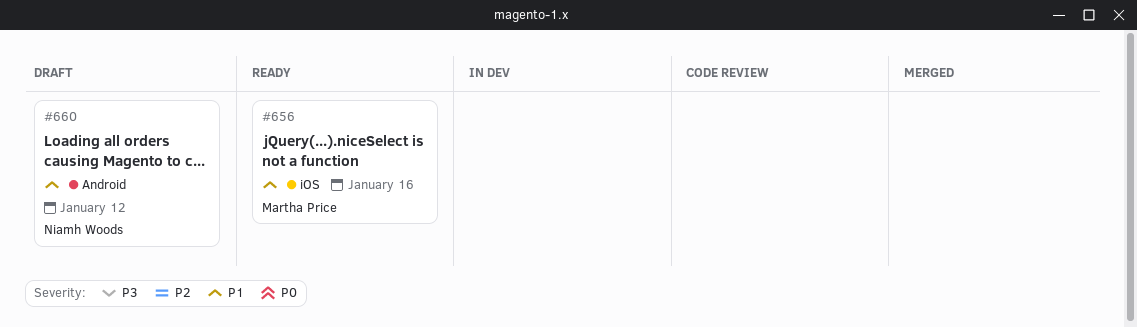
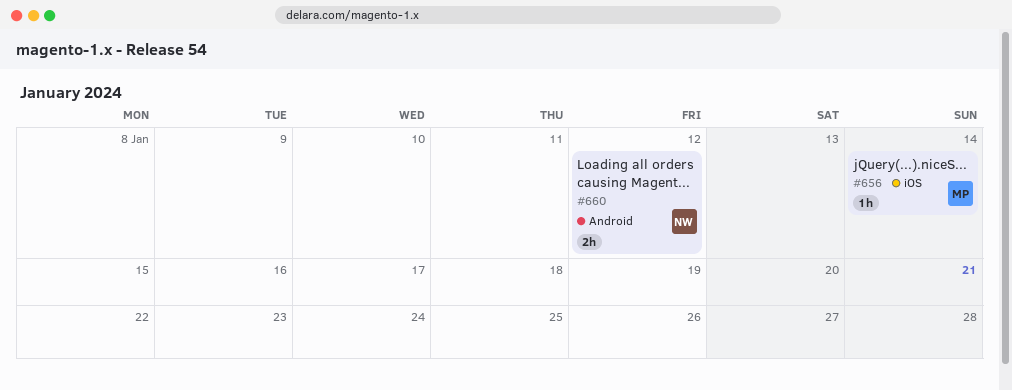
#656, due: Jan 16 -> Jan 14

